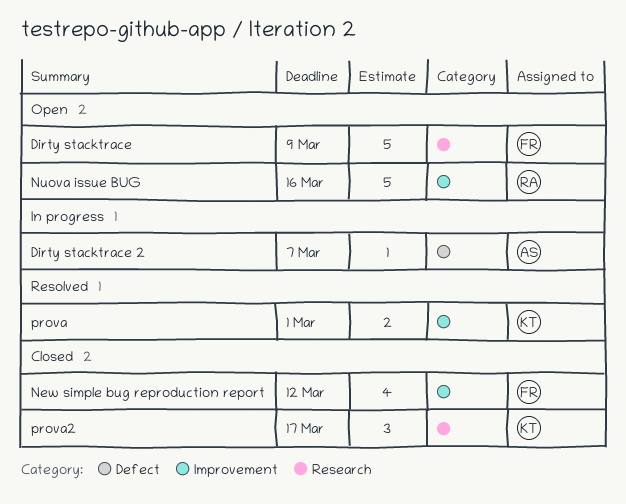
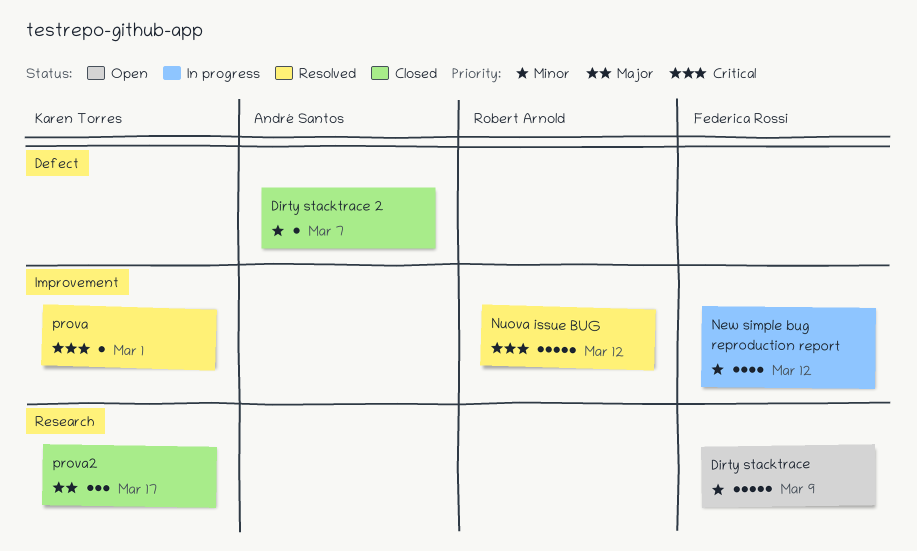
Dirty stacktrace 2, status: In progress -> Closed
New simple bug reproduction report, status: Closed -> In progress
Nuova issue BUG, status: Open -> Resolved
Nuova issue BUG, due: Mar 16 -> Mar 12
prova, estimate: 2 -> 1

